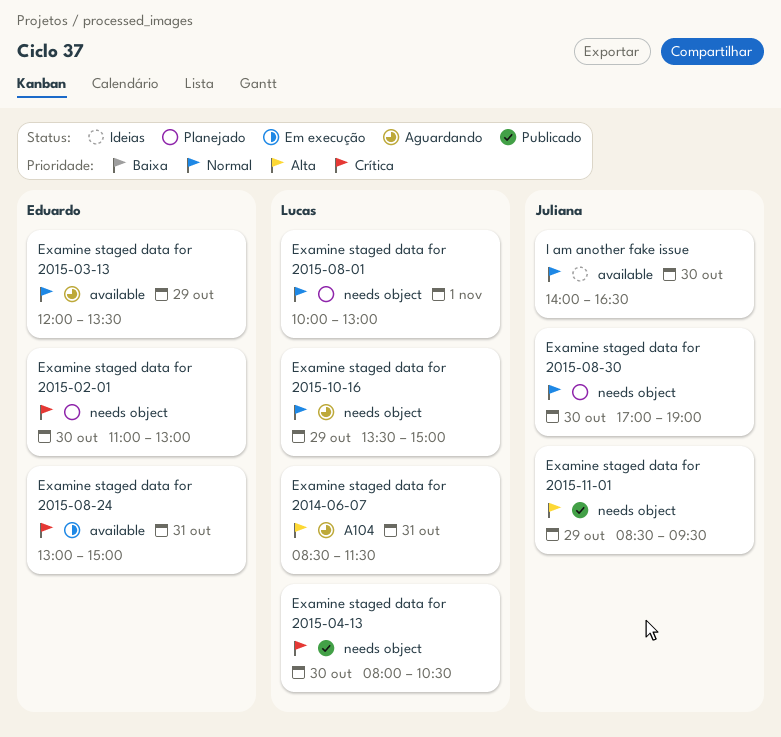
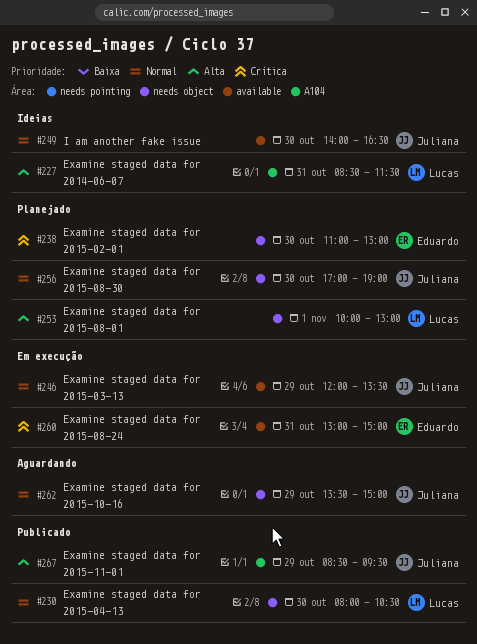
Examine staged data for 2014-06-07, status: Aguardando -> Ideias
Examine staged data for 2015-03-13, status: Aguardando -> Em execução
Examine staged data for 2015-03-13, owner: Eduardo -> Juliana
Examine staged data for 2015-04-13, priority: Crítica -> Normal
Examine staged data for 2015-08-01, priority: Normal -> Alta
Examine staged data for 2015-10-16, owner: Lucas -> Juliana
Examine staged data for 2015-11-01, label: needs object -> A104

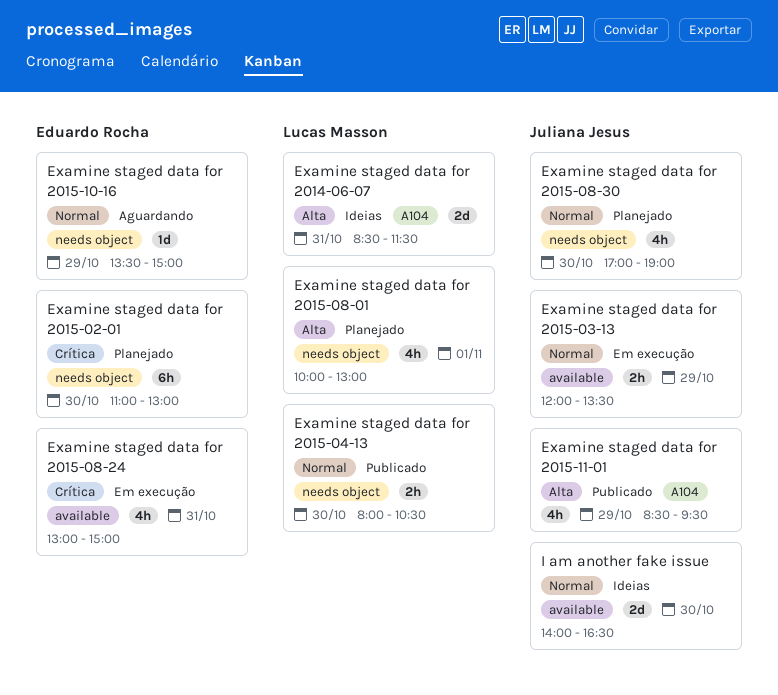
Examine staged data for 2015-10-16, owner: Juliana Jesus -> Eduardo Rocha

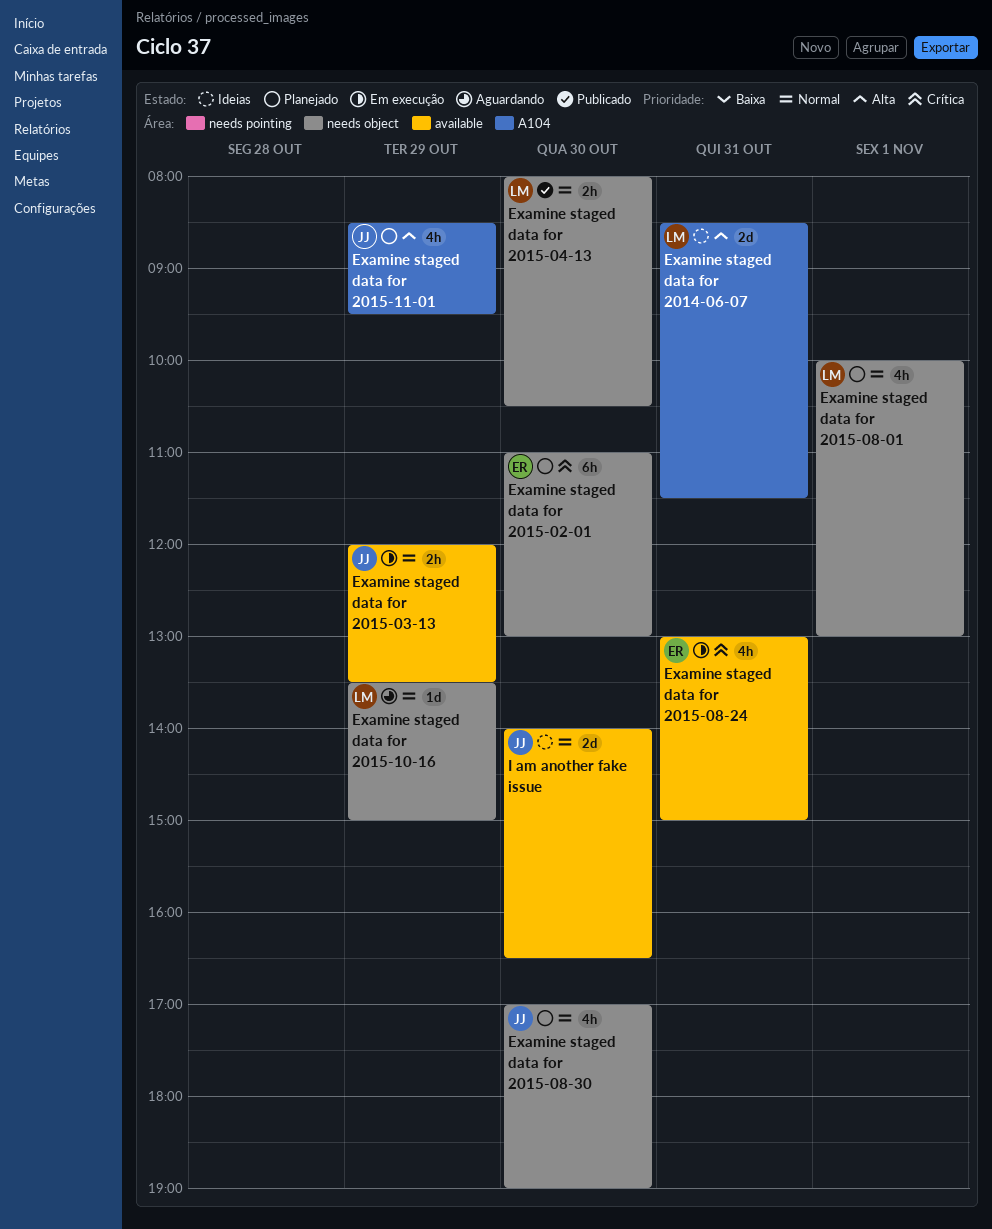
Examine staged data for 2015-08-01, priority: Alta -> Normal
Examine staged data for 2015-10-16, owner: Eduardo Rocha -> Lucas Masson
Examine staged data for 2015-11-01, status: Publicado -> Planejado

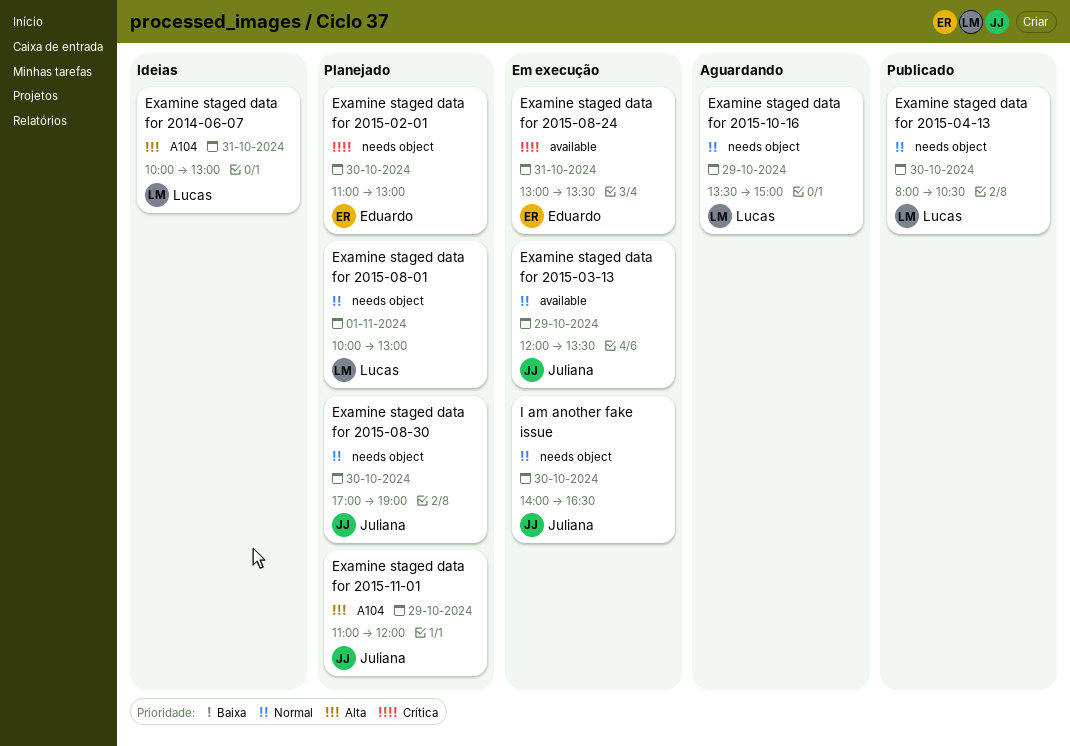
Examine staged data for 2014-06-07, begins: 08:30 -> 10:00
Examine staged data for 2014-06-07, ends: 11:30 -> 13:00
Examine staged data for 2015-08-24, ends: 15:00 -> 13:30
Examine staged data for 2015-11-01, begins: 08:30 -> 11:00
Examine staged data for 2015-11-01, ends: 09:30 -> 12:00
I am another fake issue, status: Ideias -> Em execução
I am another fake issue, label: available -> needs object

